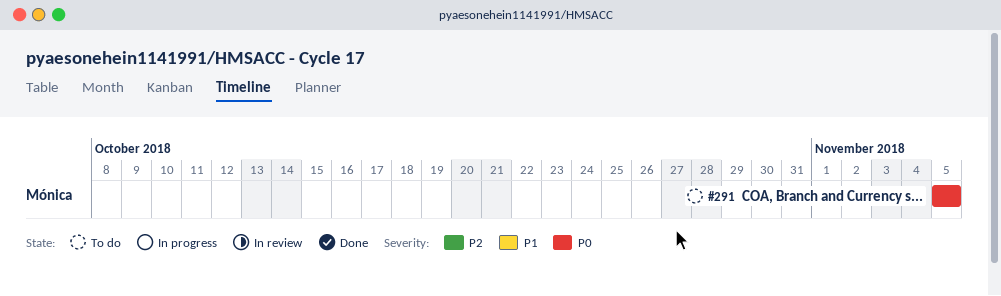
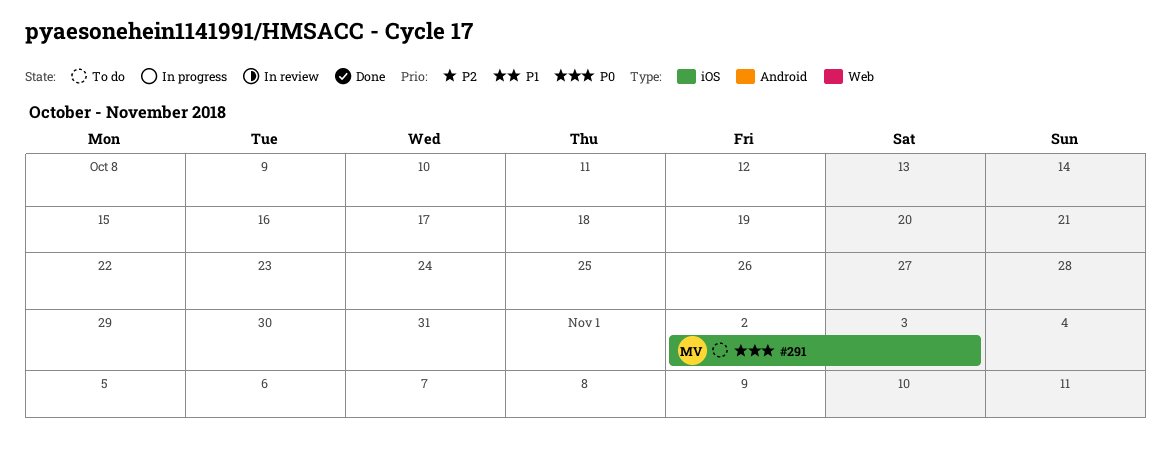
#291, start: Nov 5 -> Nov 2
#291, due: Nov 5 -> Nov 3

